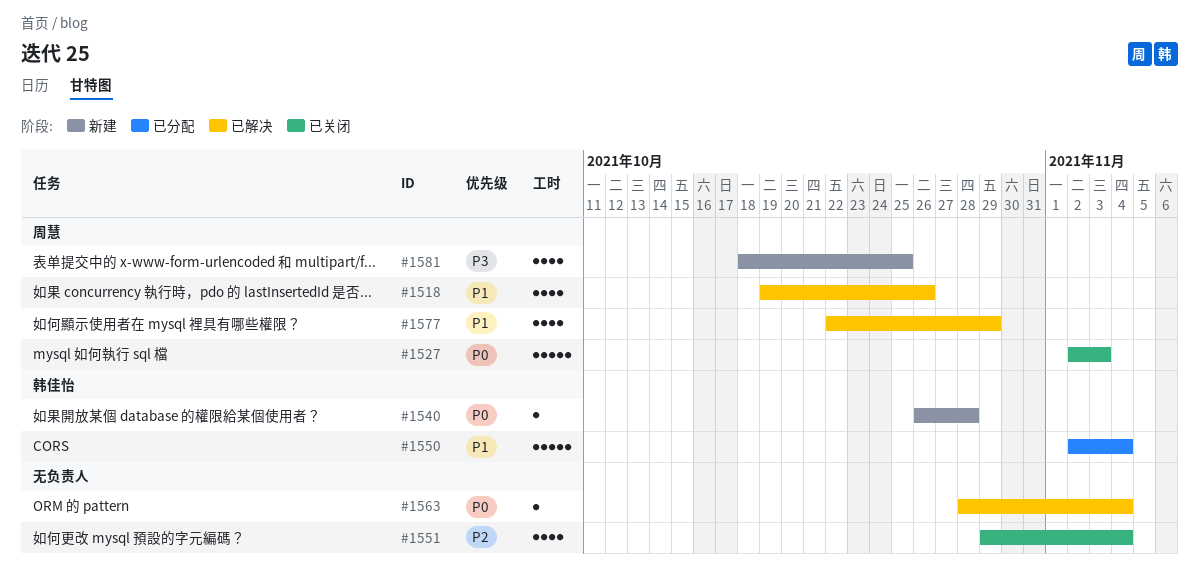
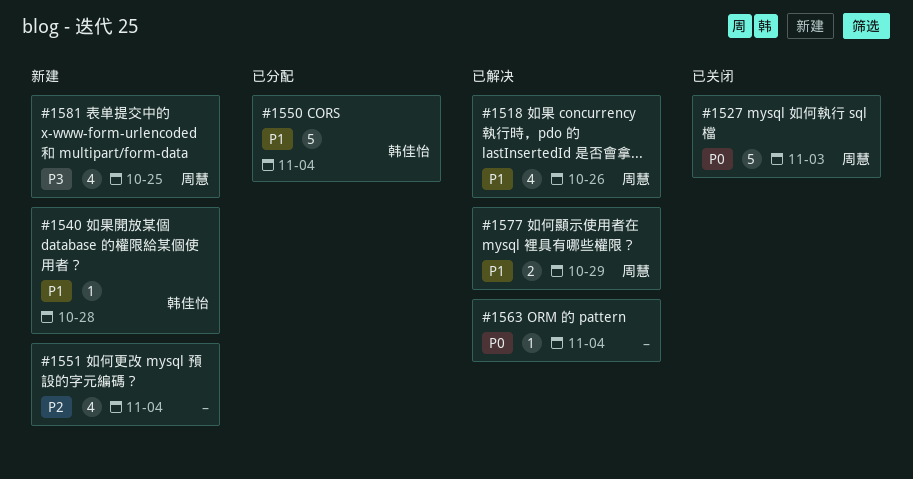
#1540, priority: P0 -> P1
#1551, status: 已关闭 -> 新建
#1577, estimate: 4 -> 2

